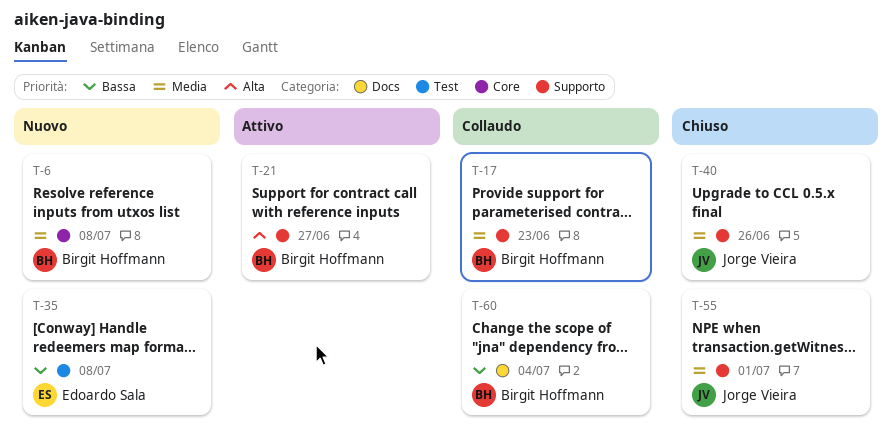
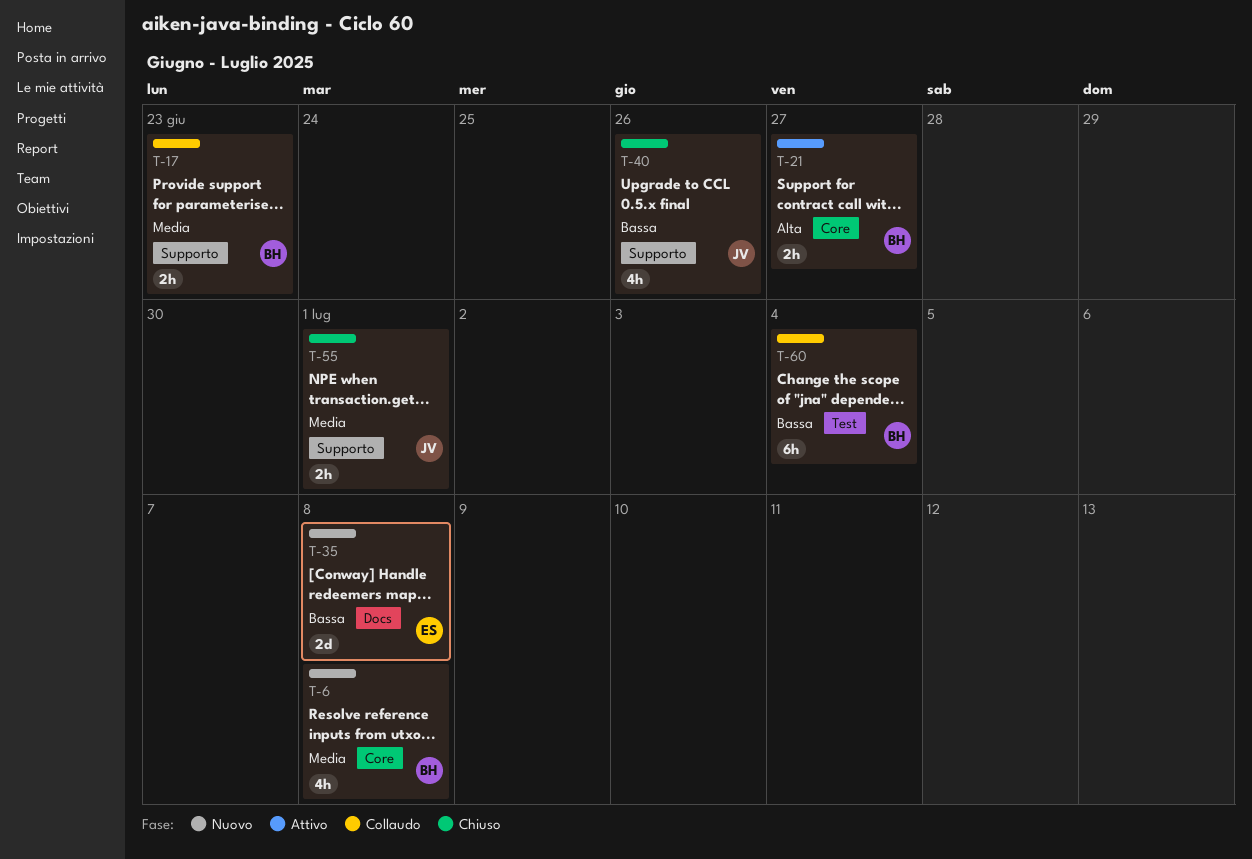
T-21, label: Supporto -> Core
T-35, label: Test -> Docs
T-40, priority: Media -> Bassa
T-60, label: Docs -> Test

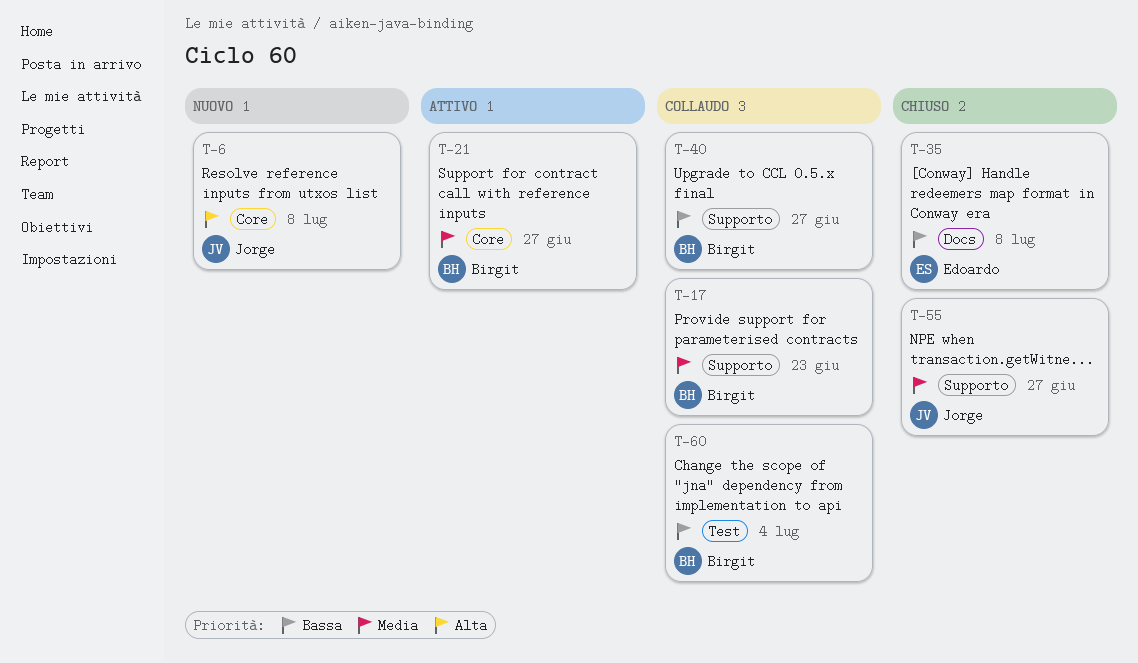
T-6, owner: Birgit -> Jorge
T-6, priority: Media -> Alta
T-21, priority: Alta -> Media
T-35, status: Nuovo -> Chiuso
T-40, status: Chiuso -> Collaudo
T-40, owner: Jorge -> Birgit
T-40, due: Jun 26 -> Jun 27
T-55, due: Jul 1 -> Jun 27

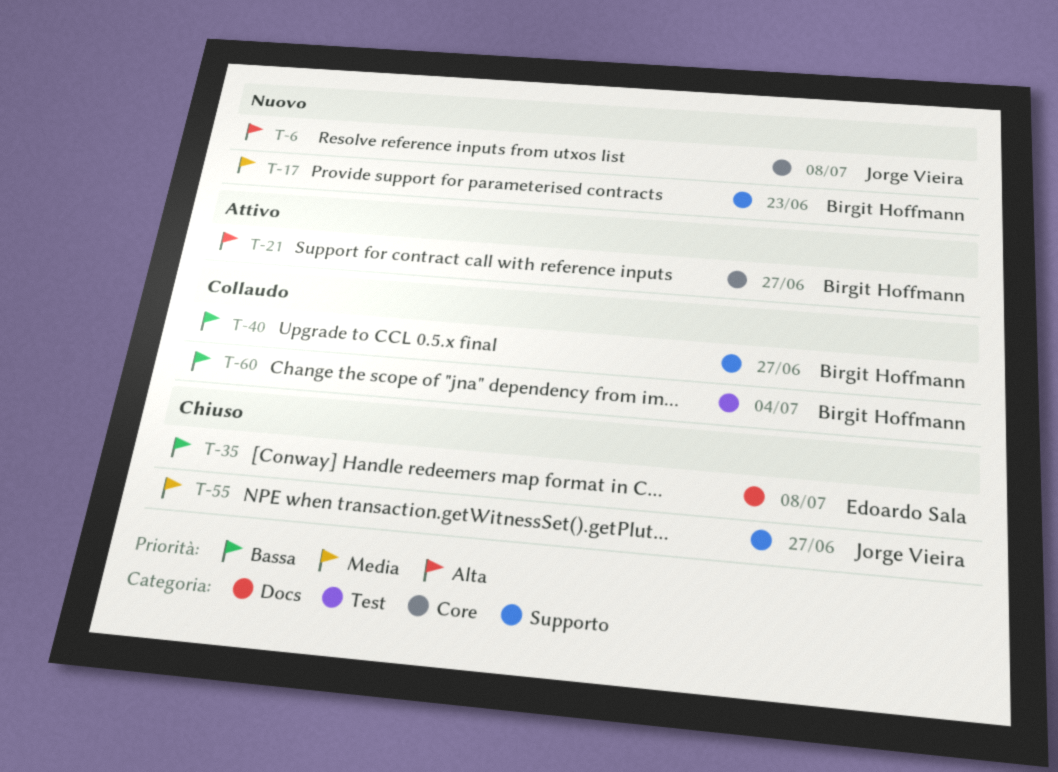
T-17, status: Collaudo -> Nuovo
T-21, priority: Media -> Alta

